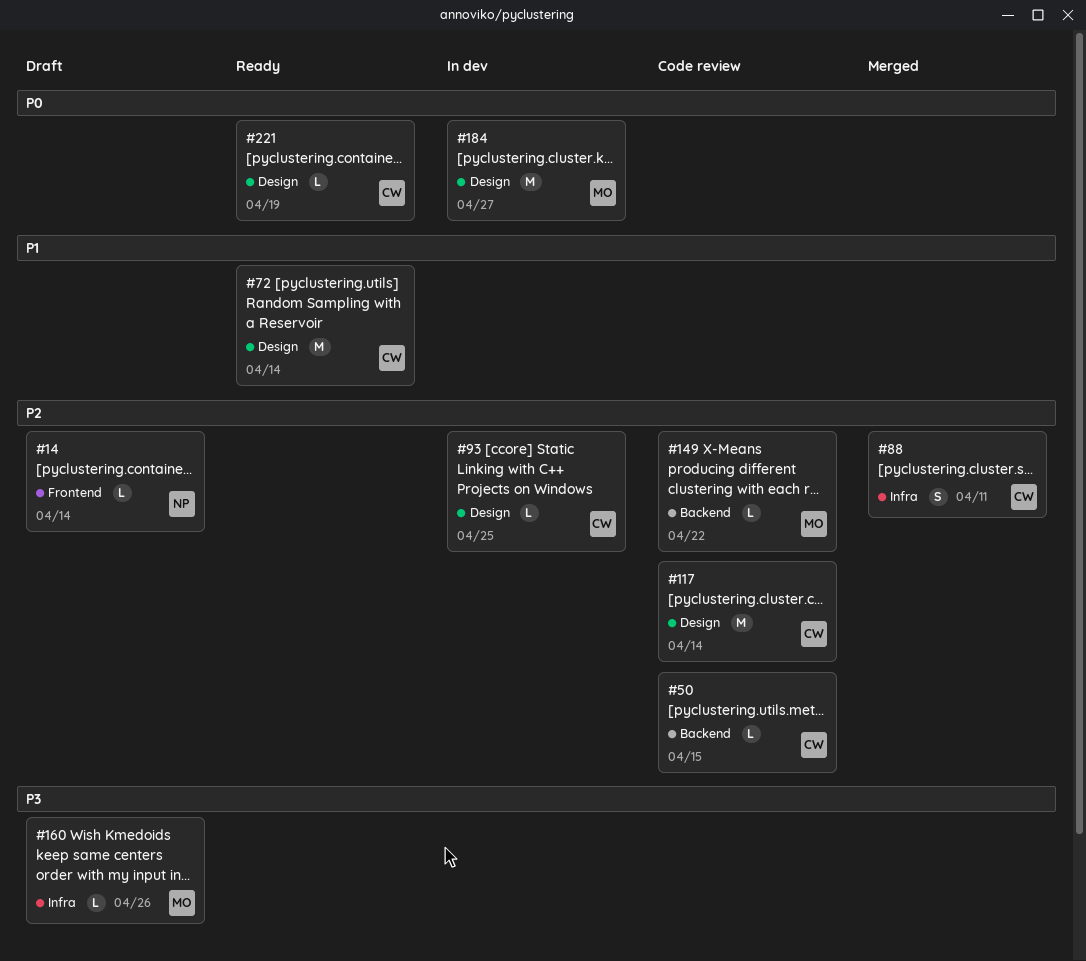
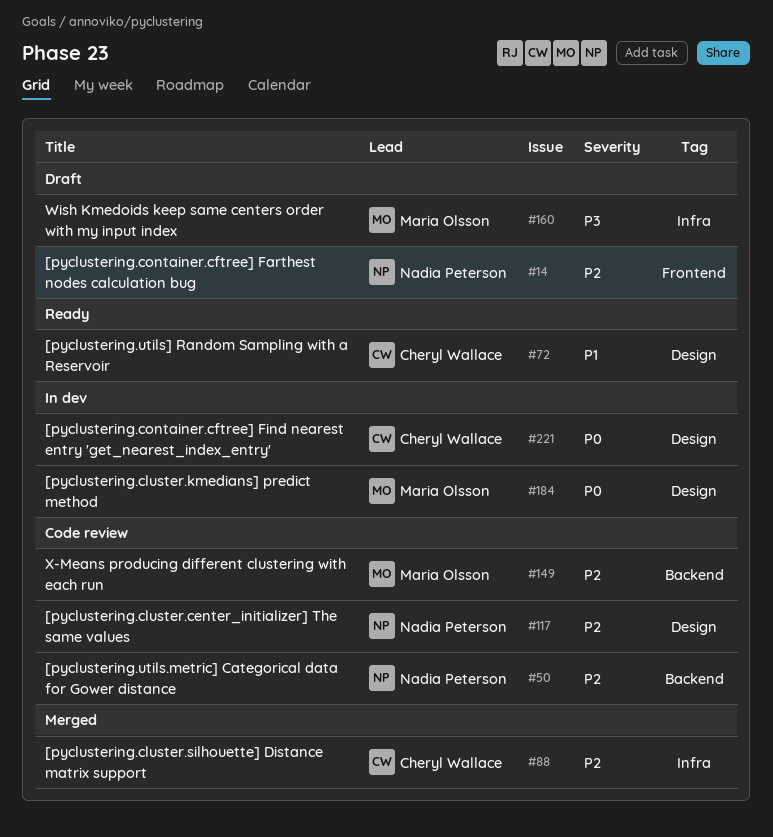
#50, owner: Cheryl Wallace -> Nadia Peterson
#93: present -> none
#117, owner: Cheryl Wallace -> Nadia Peterson
#221, status: Ready -> In dev

